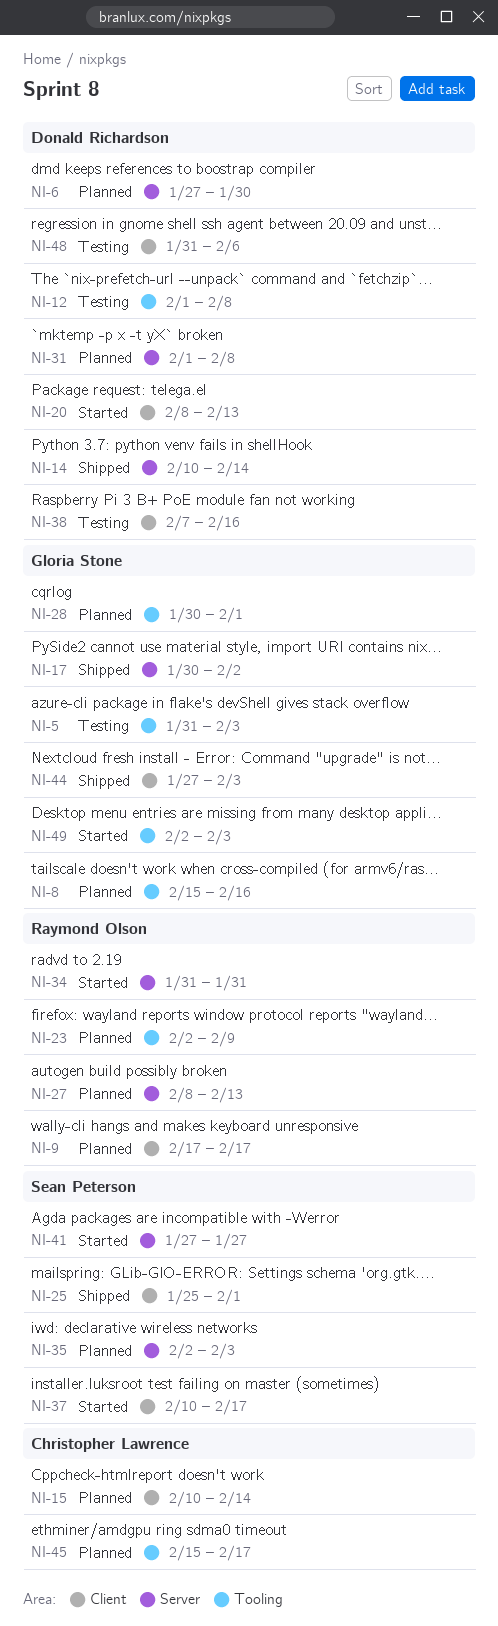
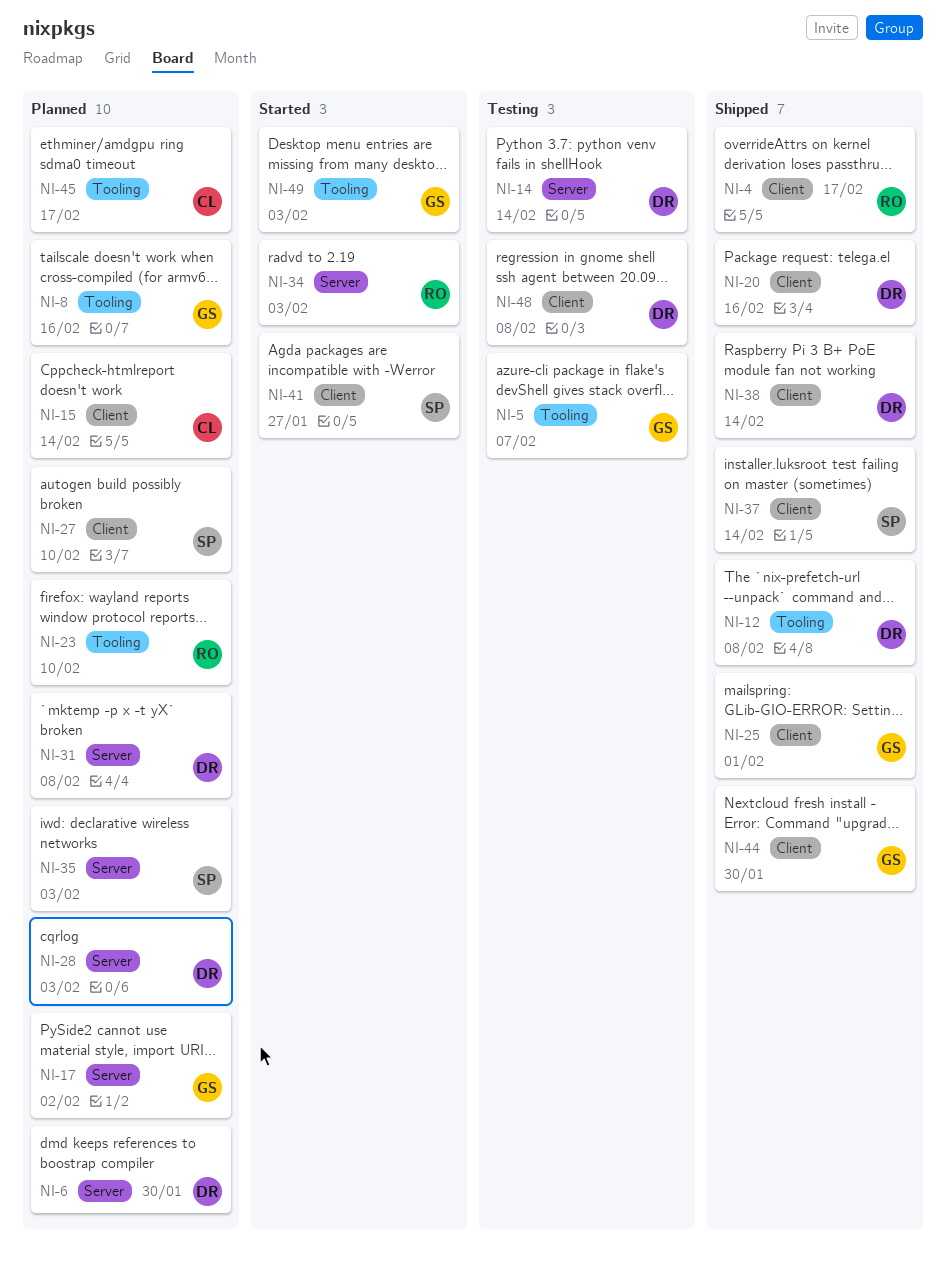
NI-4: none -> present
NI-5, due: Feb 3 -> Feb 7
NI-9: present -> none
NI-12, status: Testing -> Shipped
NI-14, status: Shipped -> Testing
NI-17, status: Shipped -> Planned
NI-20, status: Started -> Shipped
NI-20, due: Feb 13 -> Feb 16
NI-23, due: Feb 9 -> Feb 10
NI-25, owner: Sean Peterson -> Gloria Stone
NI-27, owner: Raymond Olson -> Sean Peterson
NI-27, label: Server -> Client
NI-27, due: Feb 13 -> Feb 10
NI-28, owner: Gloria Stone -> Donald Richardson
NI-28, label: Tooling -> Server
NI-28, due: Feb 1 -> Feb 3
NI-34, due: Jan 31 -> Feb 3
NI-37, status: Started -> Shipped
NI-37, due: Feb 17 -> Feb 14
NI-38, status: Testing -> Shipped
NI-38, due: Feb 16 -> Feb 14
NI-41, label: Server -> Client
NI-44, due: Feb 3 -> Jan 30
NI-48, due: Feb 6 -> Feb 8

